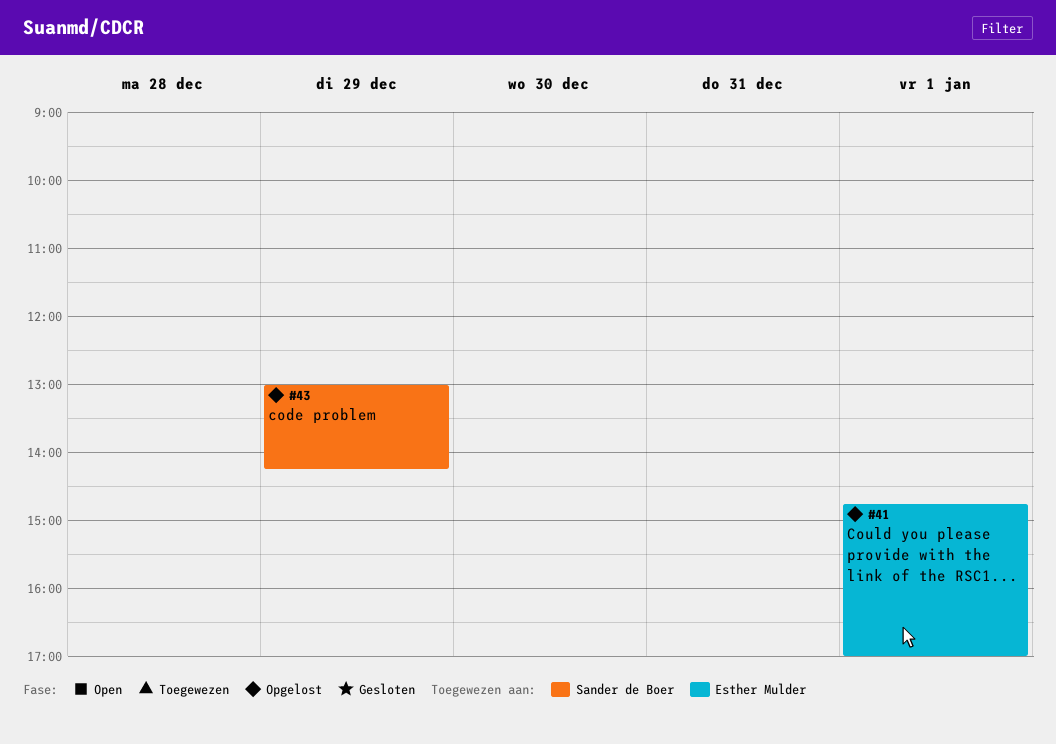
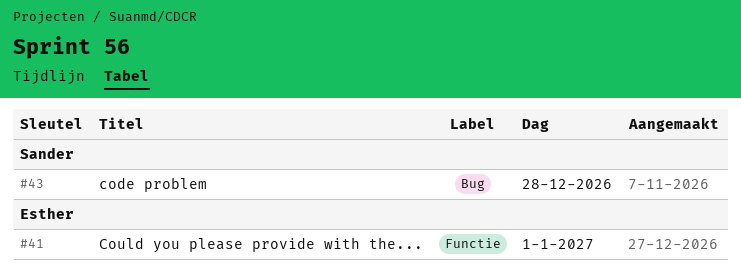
#43, day: Dec 29 -> Dec 28

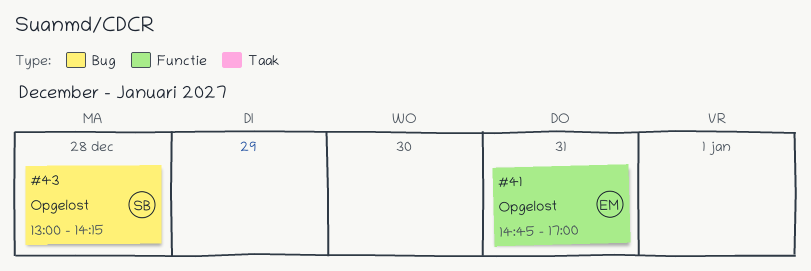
#41, day: Jan 1 -> Dec 31

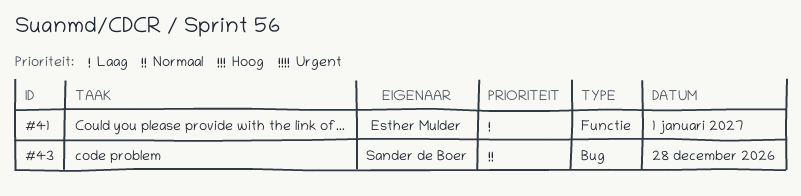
#41, day: Dec 31 -> Jan 1

